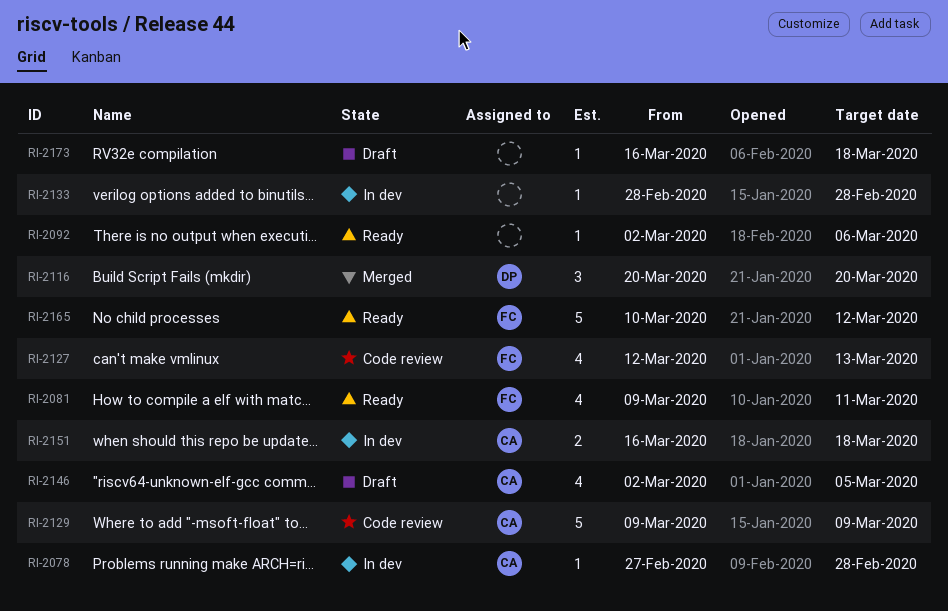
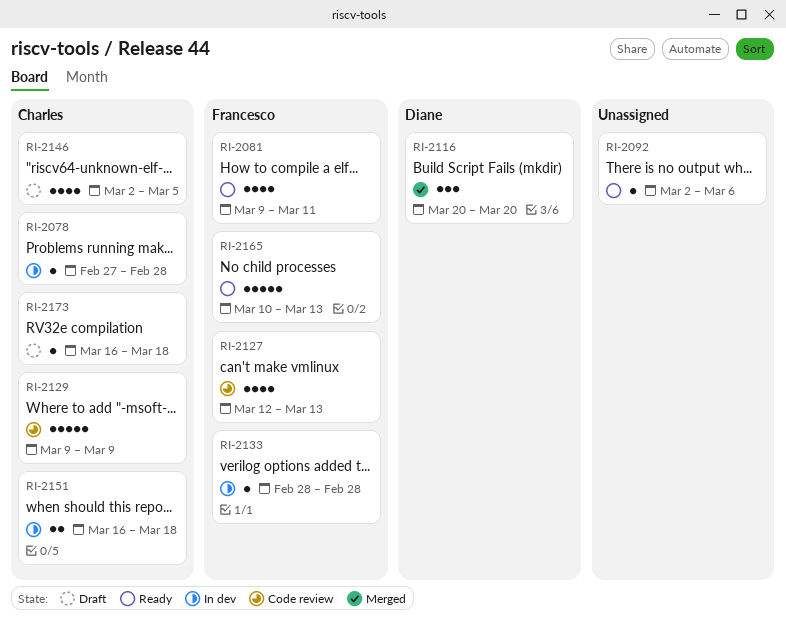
RI-2133, owner: none -> Francesco
RI-2165, due: Mar 12 -> Mar 13
RI-2173, owner: none -> Charles

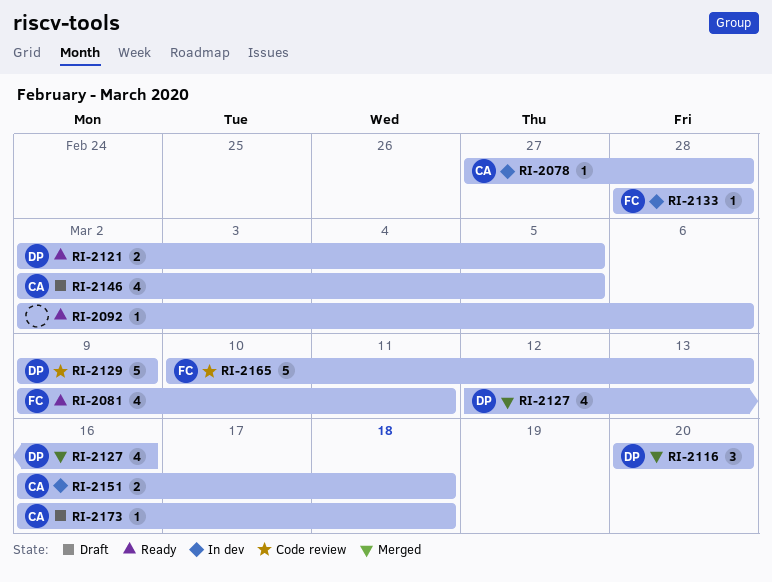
RI-2121: none -> present
RI-2127, status: Code review -> Merged
RI-2127, owner: Francesco -> Diane
RI-2127, due: Mar 13 -> Mar 16
RI-2129, owner: Charles -> Diane
RI-2165, status: Ready -> Code review

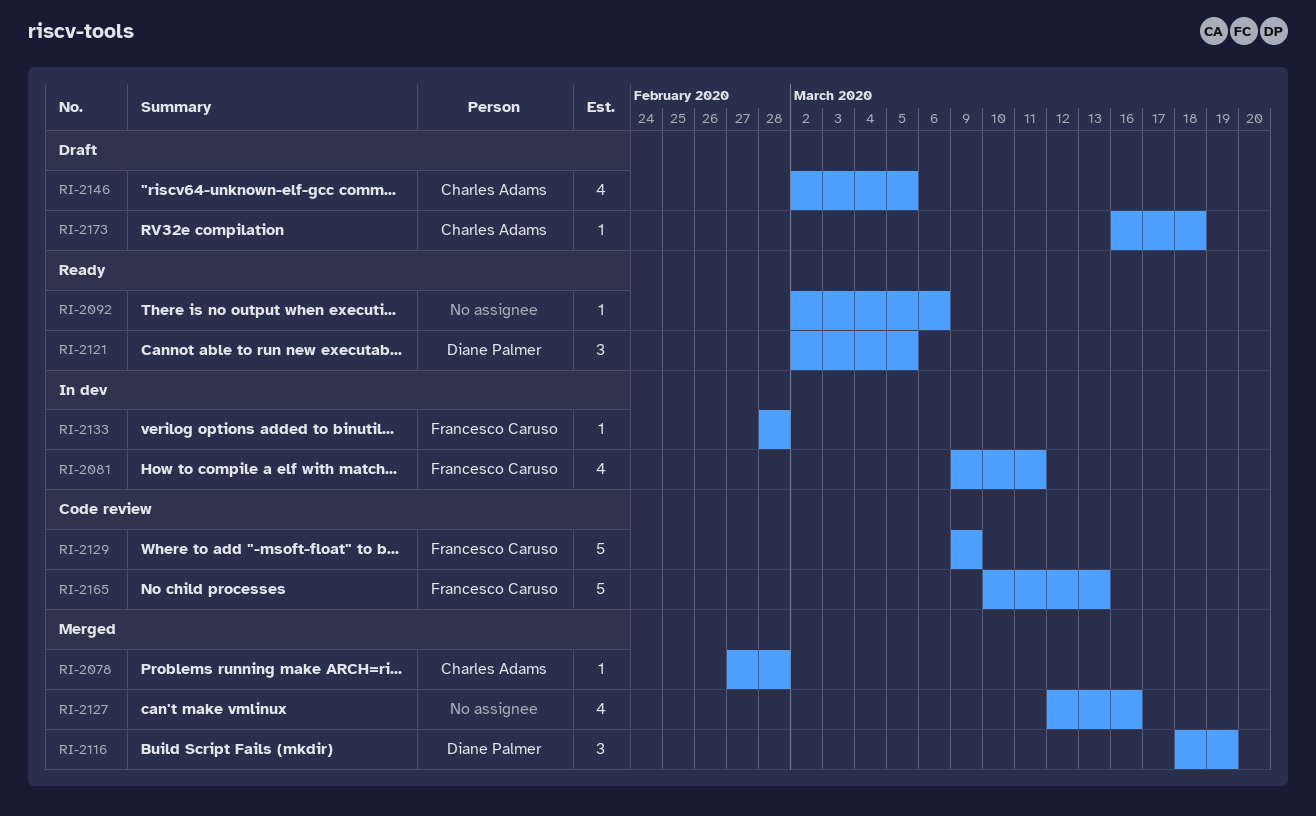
RI-2078, status: In dev -> Merged
RI-2081, status: Ready -> In dev
RI-2116, start: Mar 20 -> Mar 18
RI-2116, due: Mar 20 -> Mar 19
RI-2121, estimate: 2 -> 3
RI-2127, owner: Diane Palmer -> none
RI-2129, owner: Diane Palmer -> Francesco Caruso
RI-2151: present -> none

